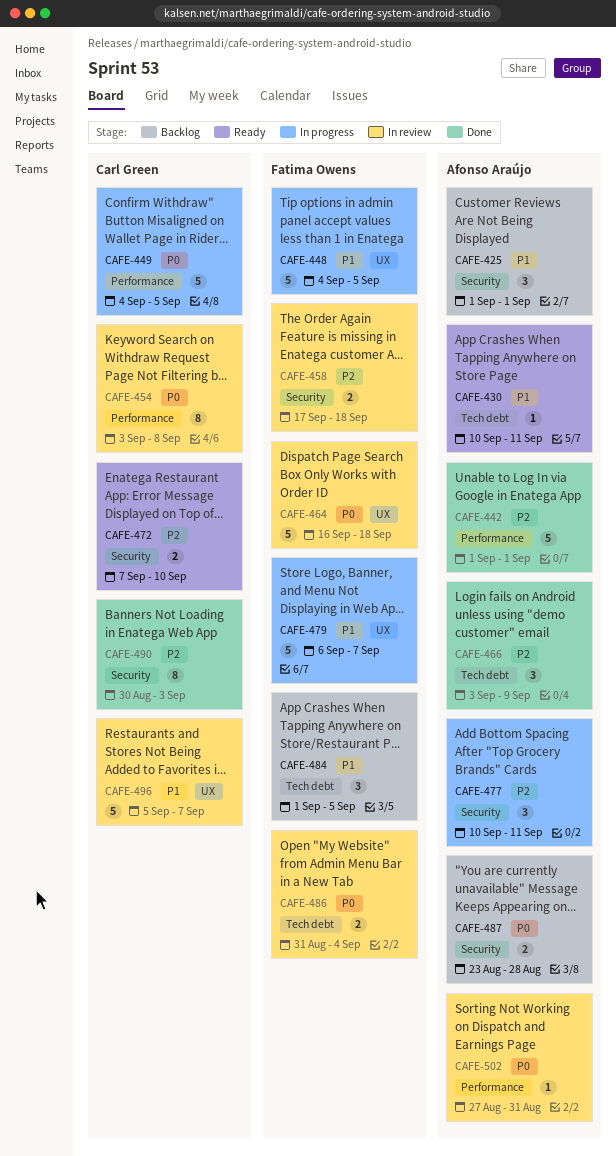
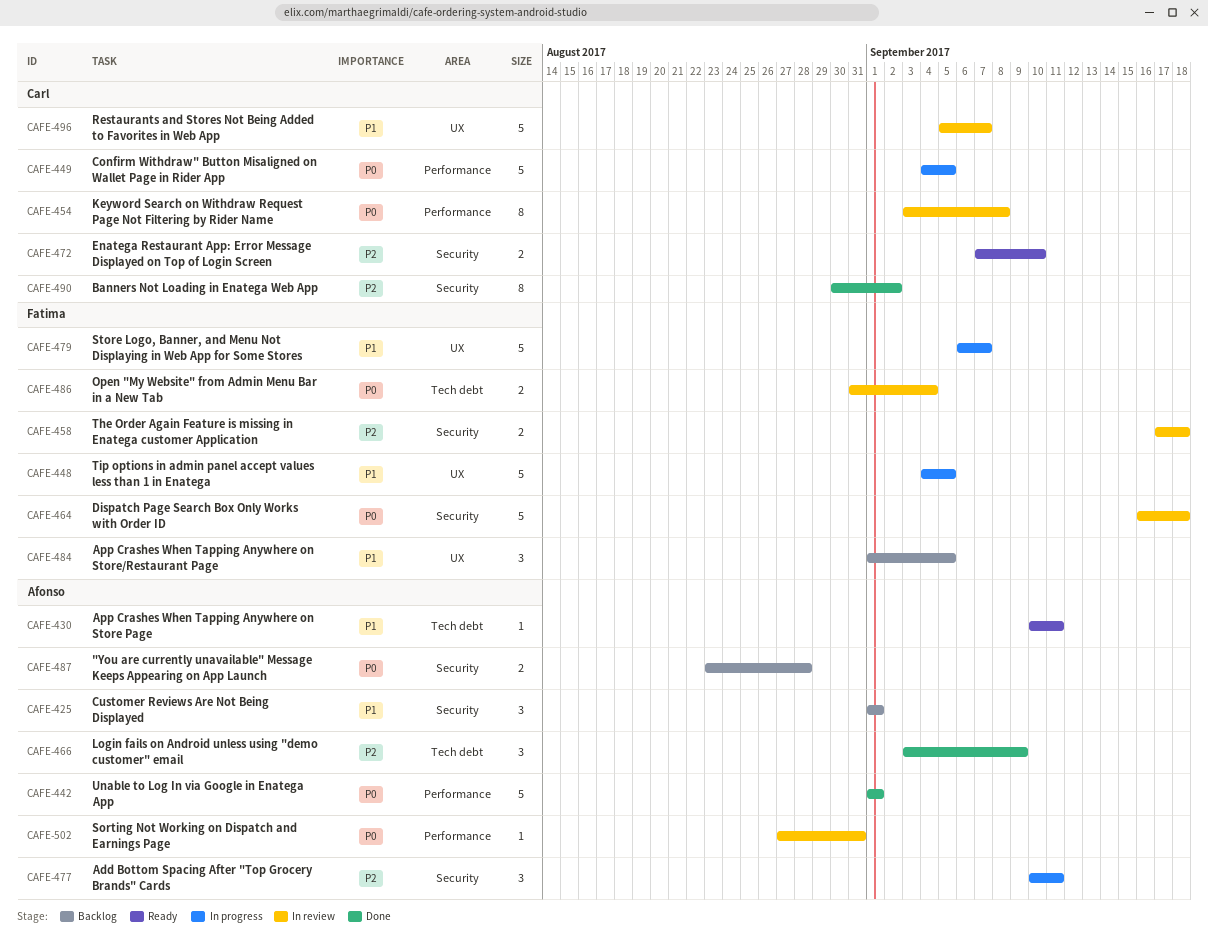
CAFE-442, priority: P2 -> P0
CAFE-464, label: UX -> Security
CAFE-484, label: Tech debt -> UX
CAFE-490, due: Sep 3 -> Sep 2

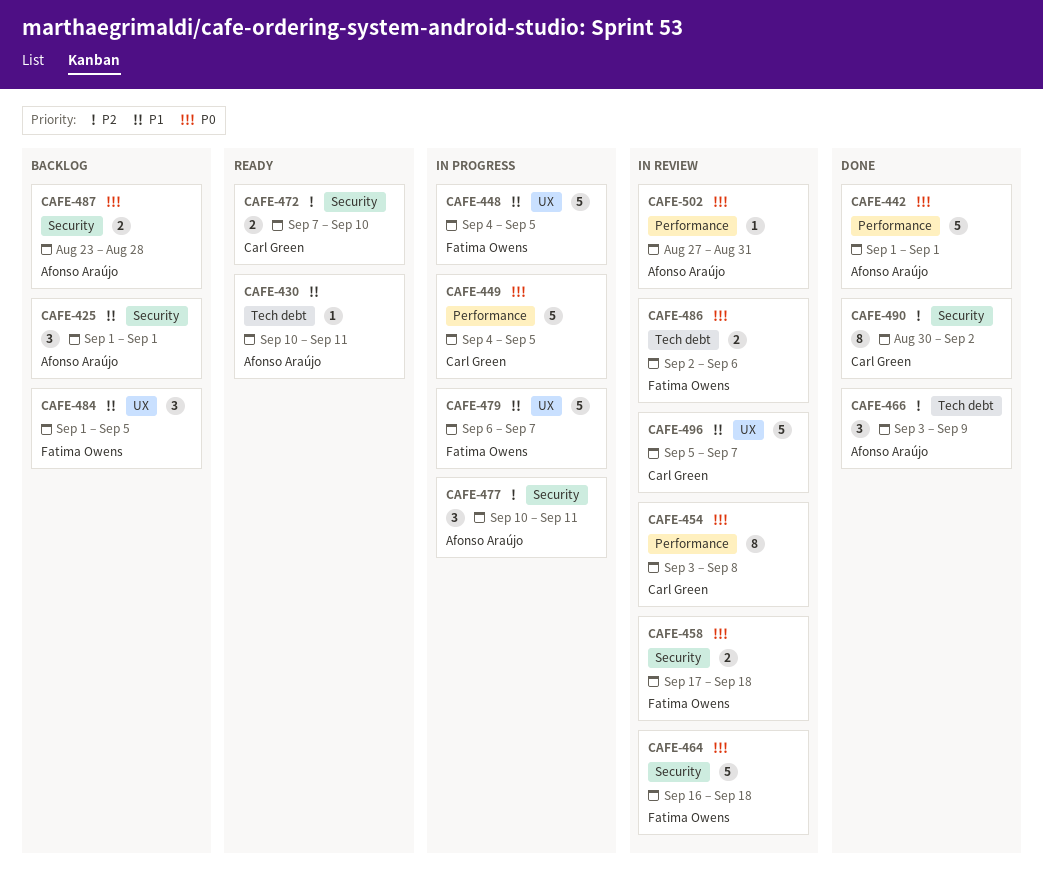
CAFE-458, priority: P2 -> P0
CAFE-486, start: Aug 31 -> Sep 2
CAFE-486, due: Sep 4 -> Sep 6

